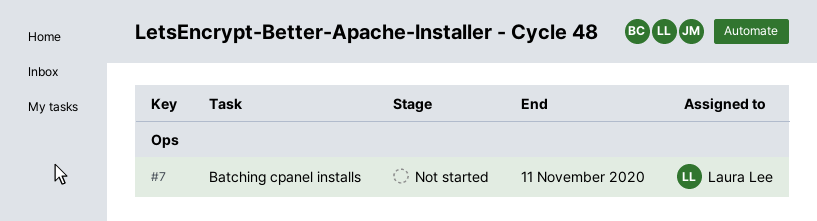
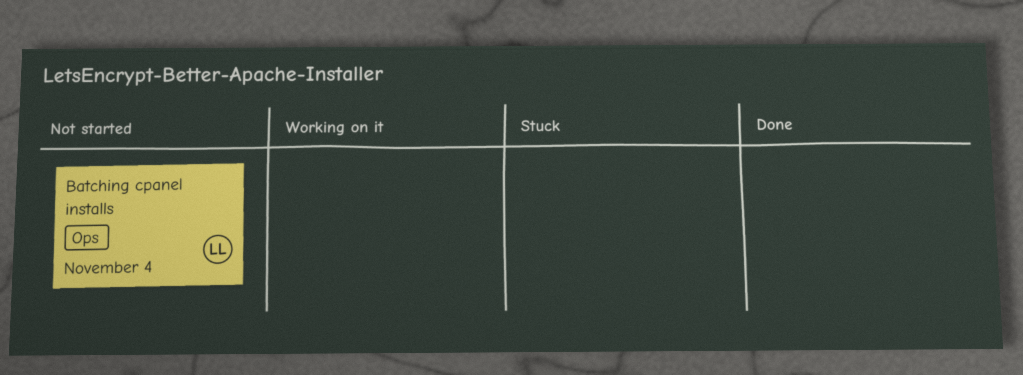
Batching cpanel installs, due: Nov 11 -> Nov 4

